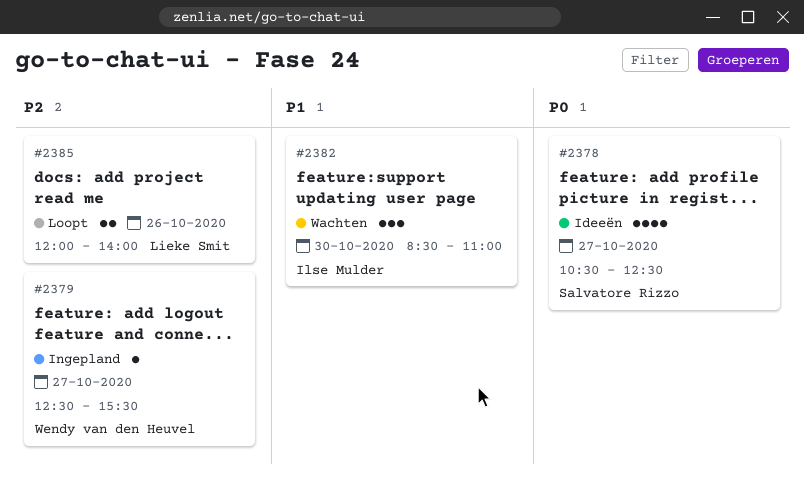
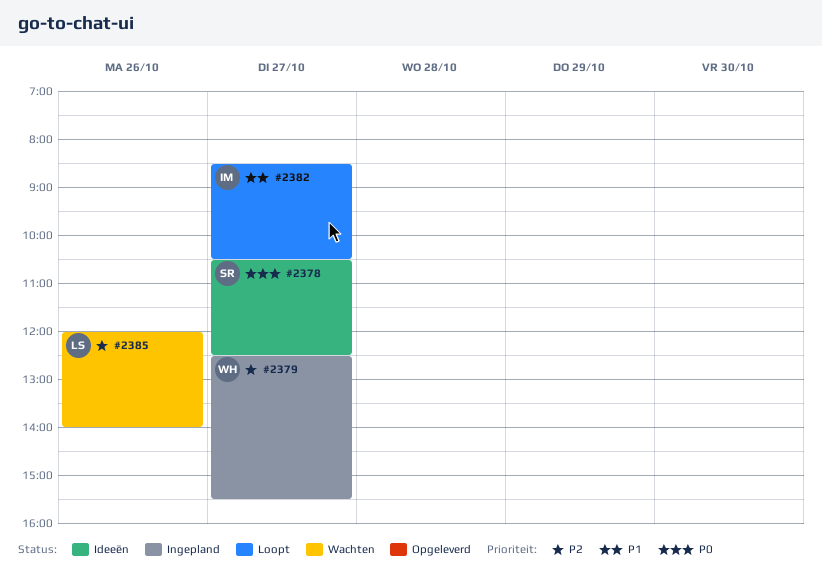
#2382, status: Wachten -> Loopt
#2382, day: Oct 30 -> Oct 27
#2382, ends: 11:00 -> 10:30
#2385, status: Loopt -> Wachten

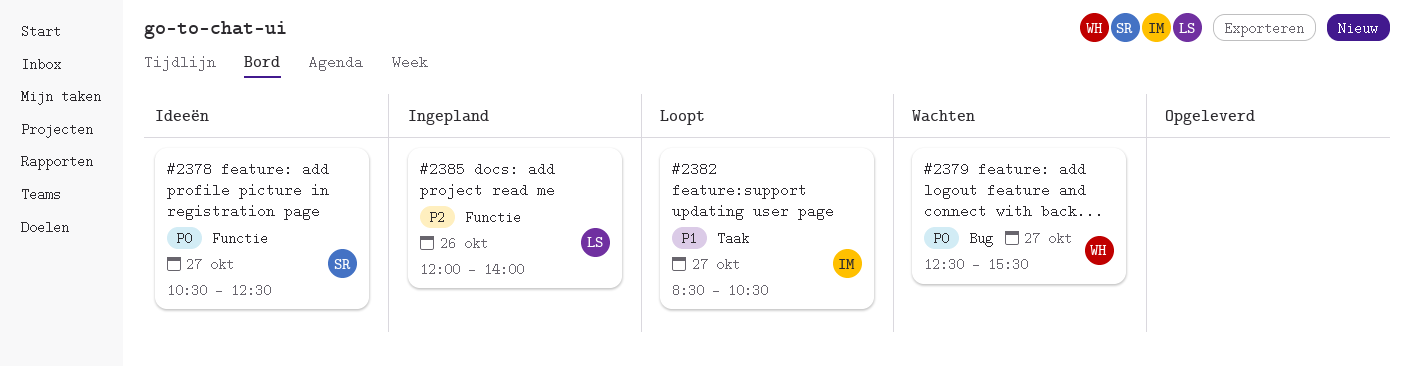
#2379, status: Ingepland -> Wachten
#2379, priority: P2 -> P0
#2385, status: Wachten -> Ingepland

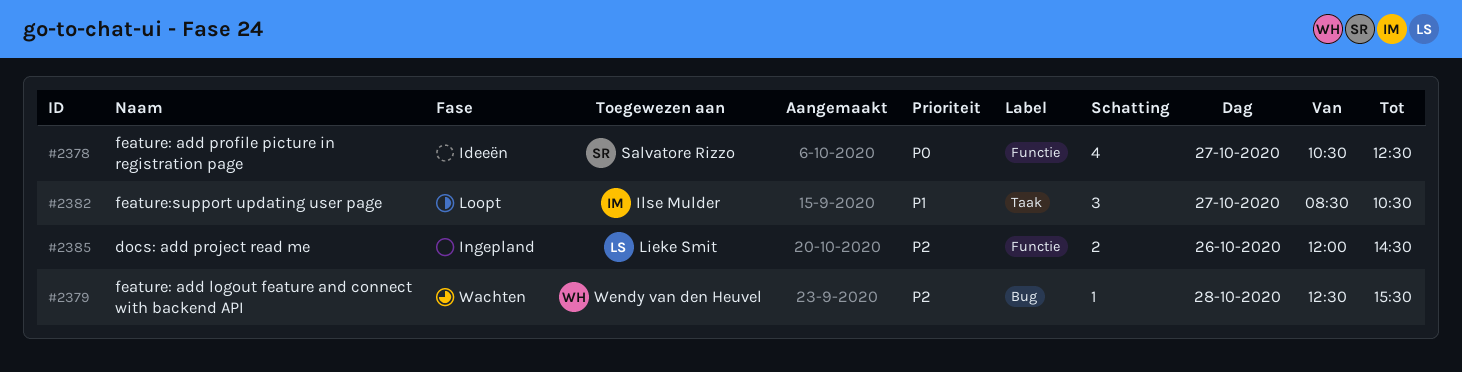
#2379, priority: P0 -> P2
#2379, day: Oct 27 -> Oct 28
#2385, ends: 14:00 -> 14:30

